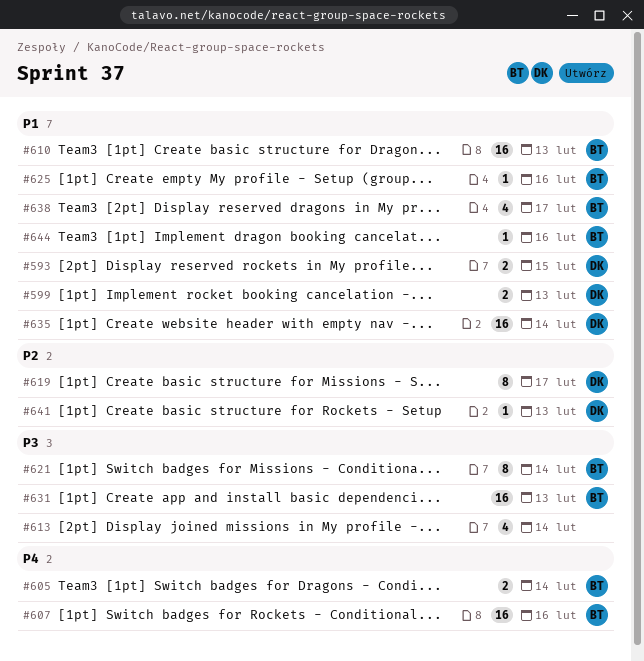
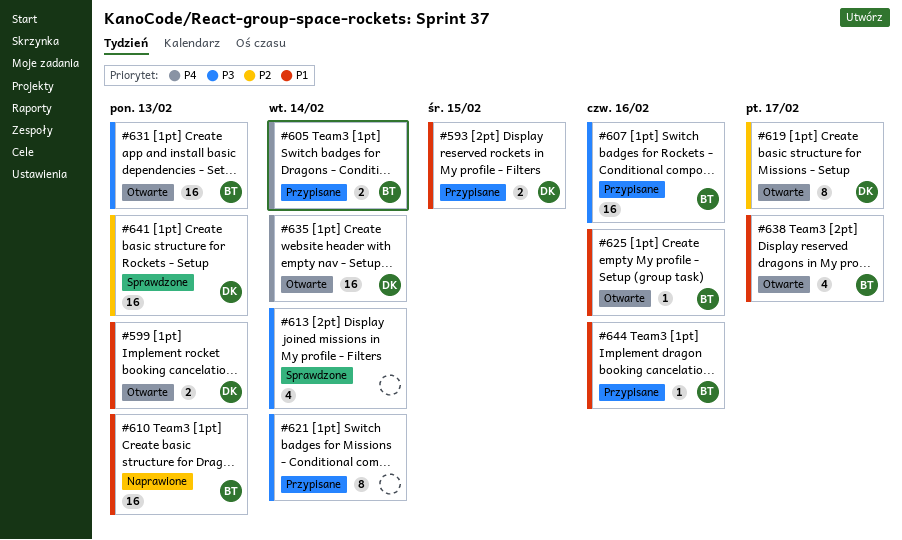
#607, priority: P4 -> P3
#621, owner: BT -> none
#635, priority: P1 -> P4
#641, estimate: 1 -> 16

